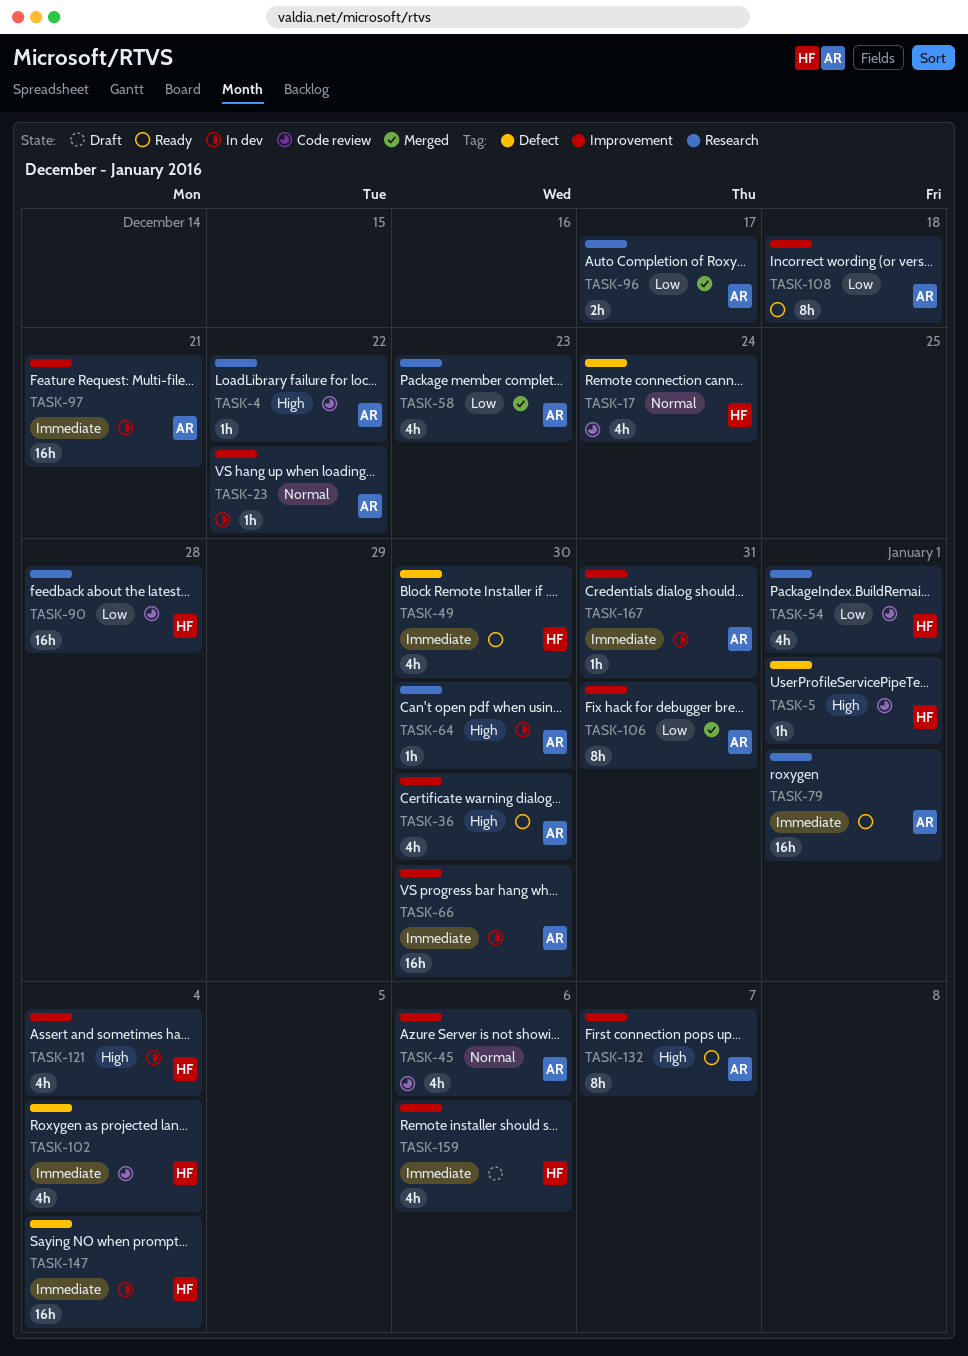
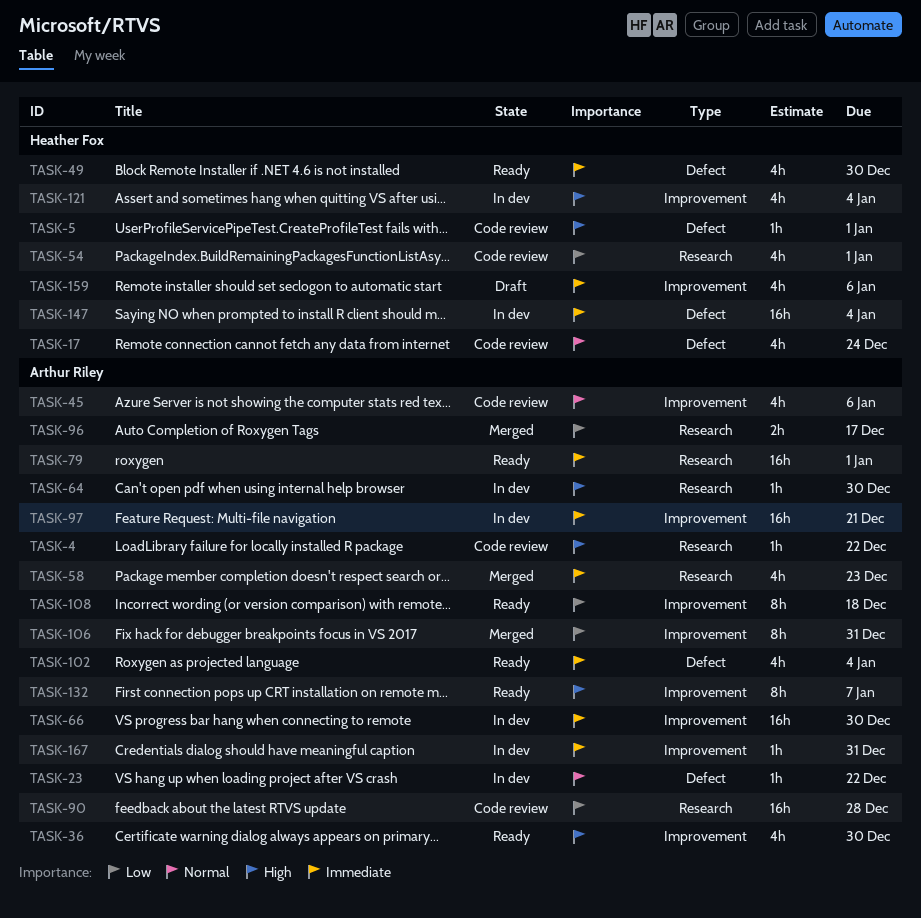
TASK-23, label: Improvement -> Defect
TASK-58, priority: Low -> Immediate
TASK-90, owner: Heather Fox -> Arthur Riley
TASK-102, status: Code review -> Ready
TASK-102, owner: Heather Fox -> Arthur Riley

